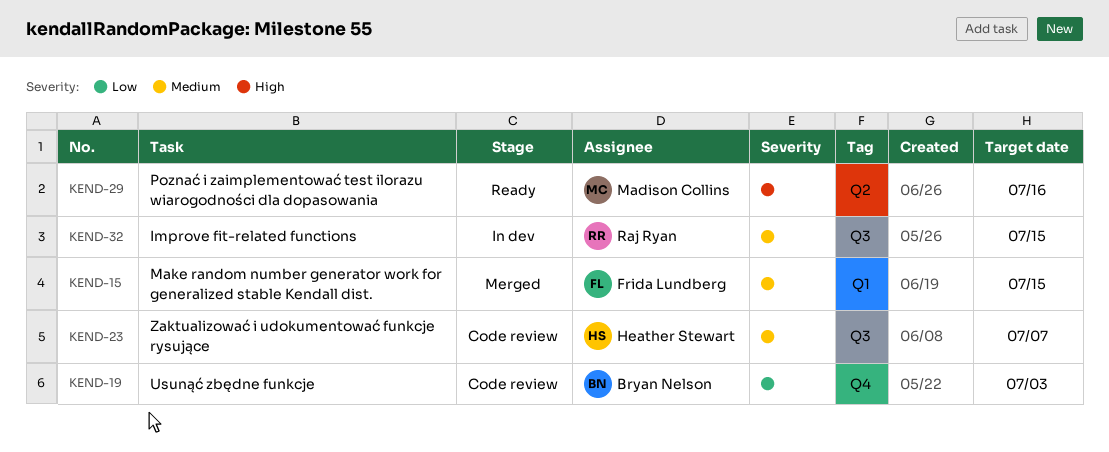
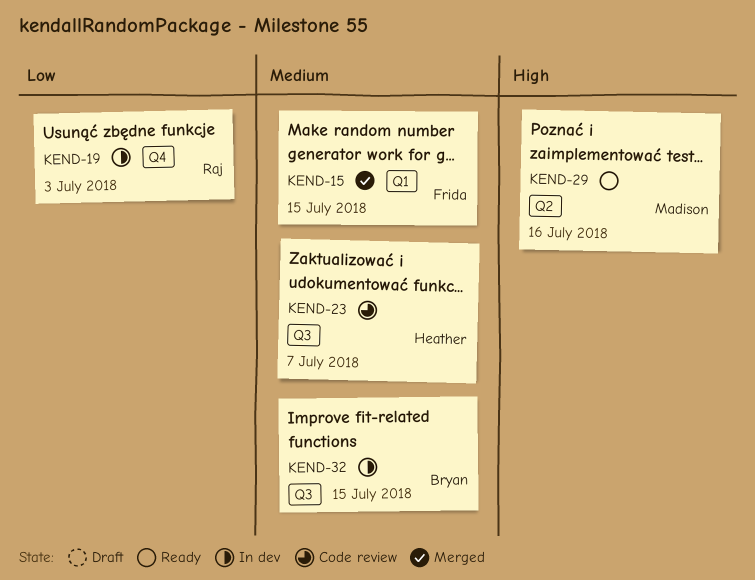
KEND-19, status: Code review -> In dev
KEND-19, owner: Bryan Nelson -> Raj Ryan
KEND-32, owner: Raj Ryan -> Bryan Nelson

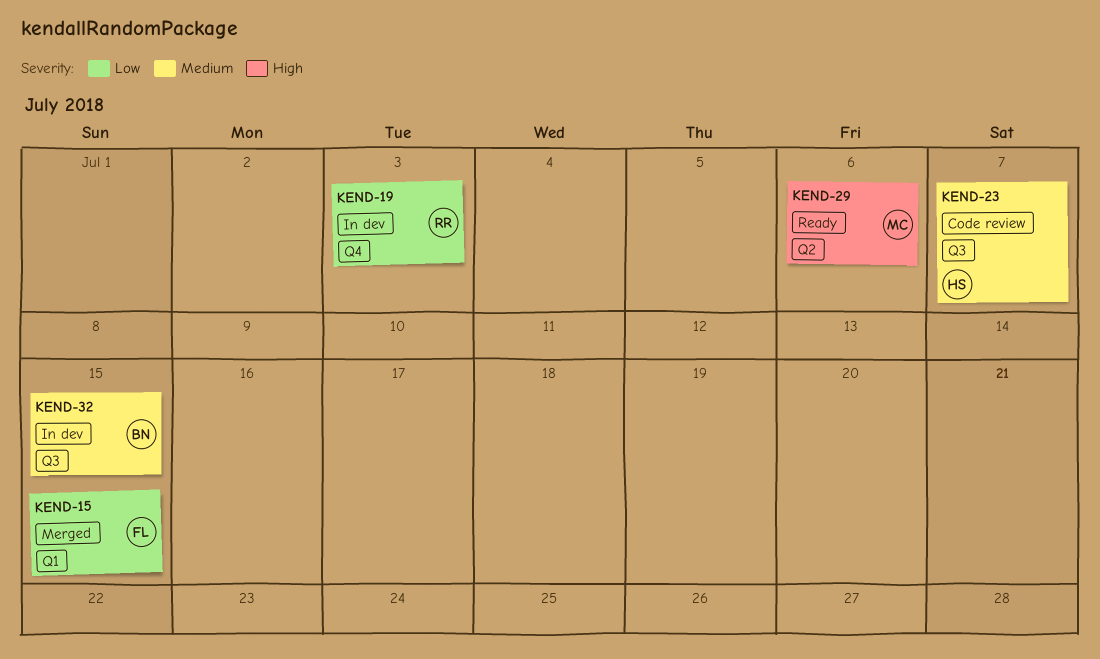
KEND-15, priority: Medium -> Low
KEND-29, due: Jul 16 -> Jul 6

